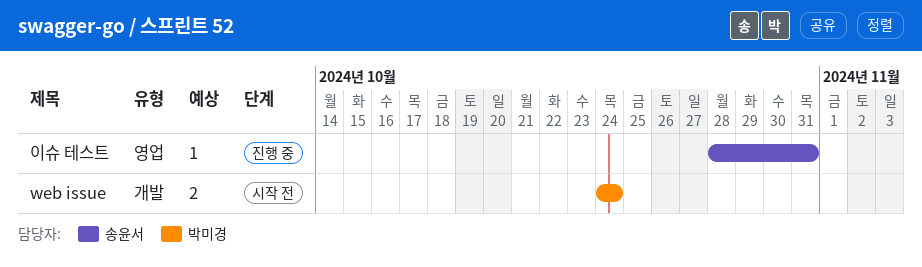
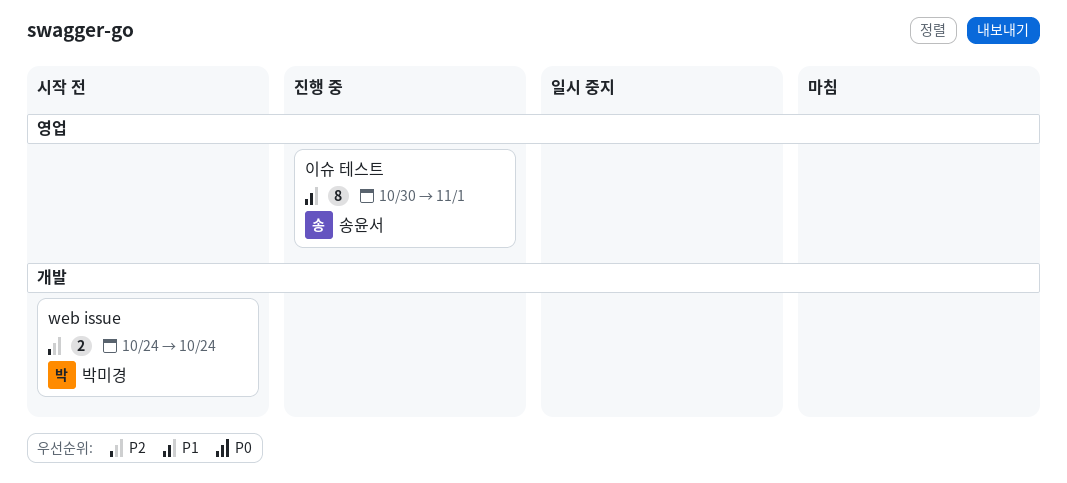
이슈 테스트, estimate: 1 -> 8
이슈 테스트, start: Oct 28 -> Oct 30
이슈 테스트, due: Oct 31 -> Nov 1

